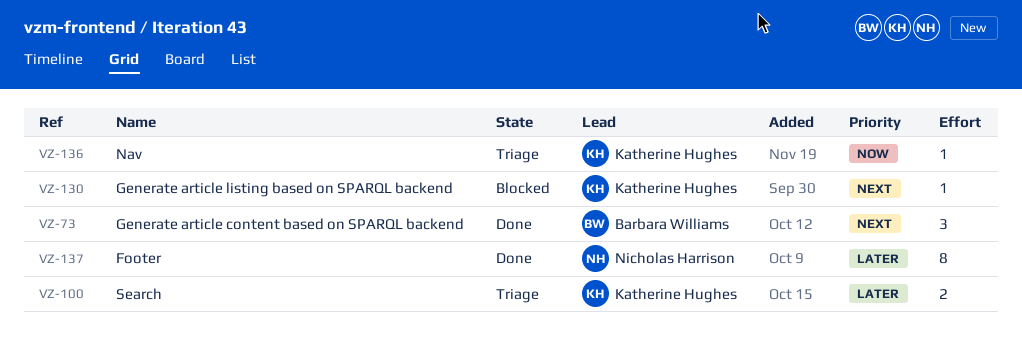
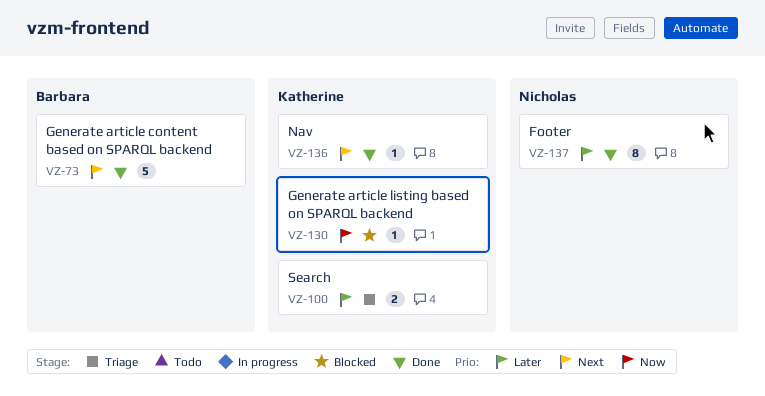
VZ-73, estimate: 3 -> 5
VZ-130, priority: Next -> Now
VZ-136, status: Triage -> Done
VZ-136, priority: Now -> Next

